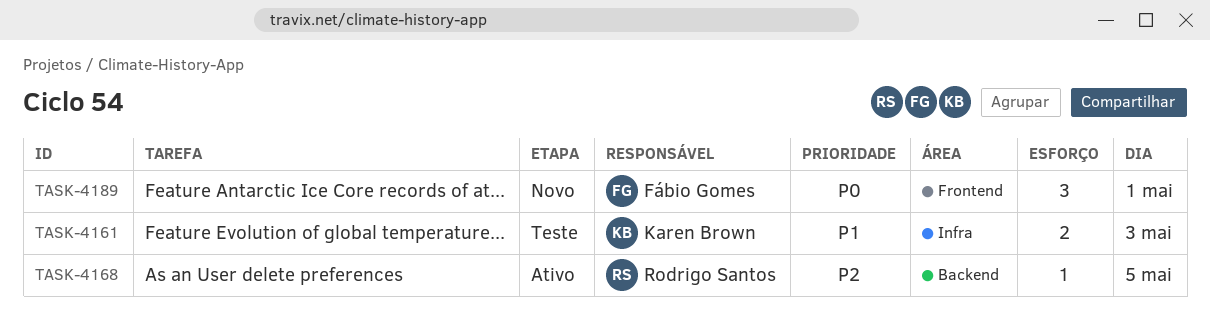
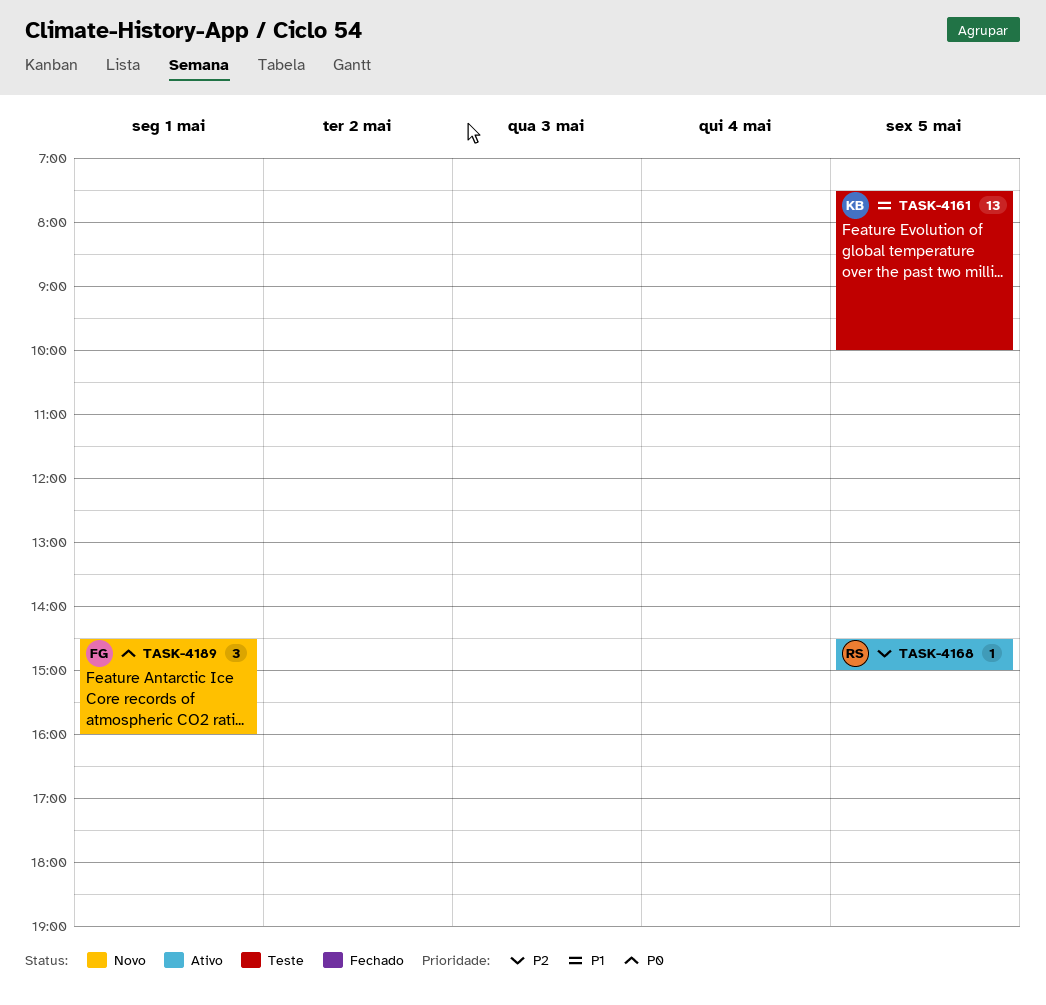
TASK-4161, estimate: 2 -> 13
TASK-4161, day: May 3 -> May 5

